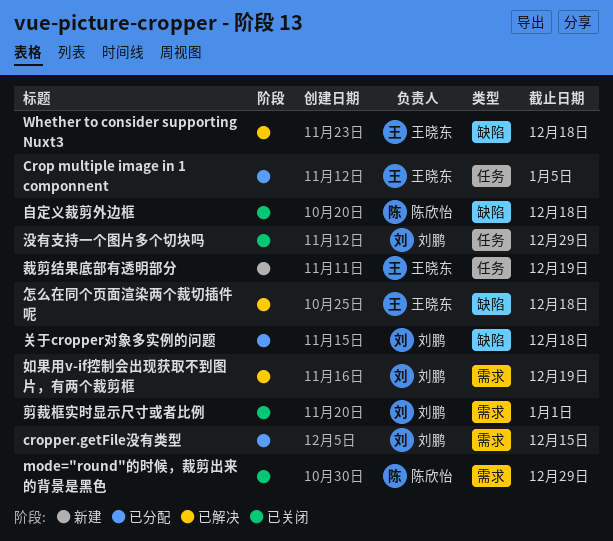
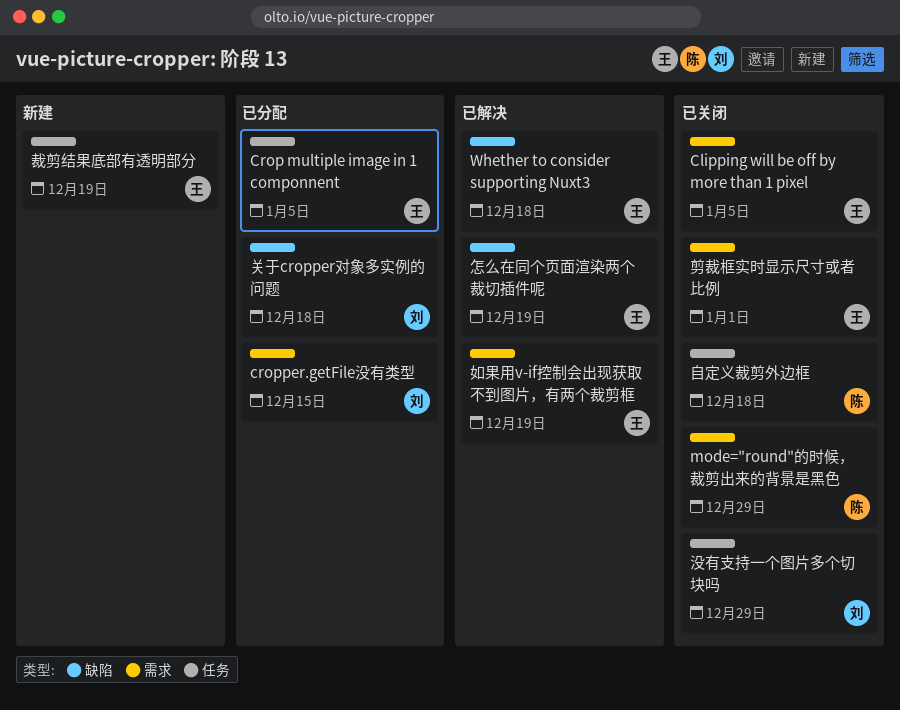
Clipping will be off by more than 1 pixel: none -> present
剪裁框实时显示尺寸或者比例, owner: 刘鹏 -> 王晓东
如果用v-if控制会出现获取不到图片，有两个裁剪框, owner: 刘鹏 -> 王晓东
怎么在同个页面渲染两个裁切插件呢, due: Dec 18 -> Dec 19
自定义裁剪外边框, label: 缺陷 -> 任务

